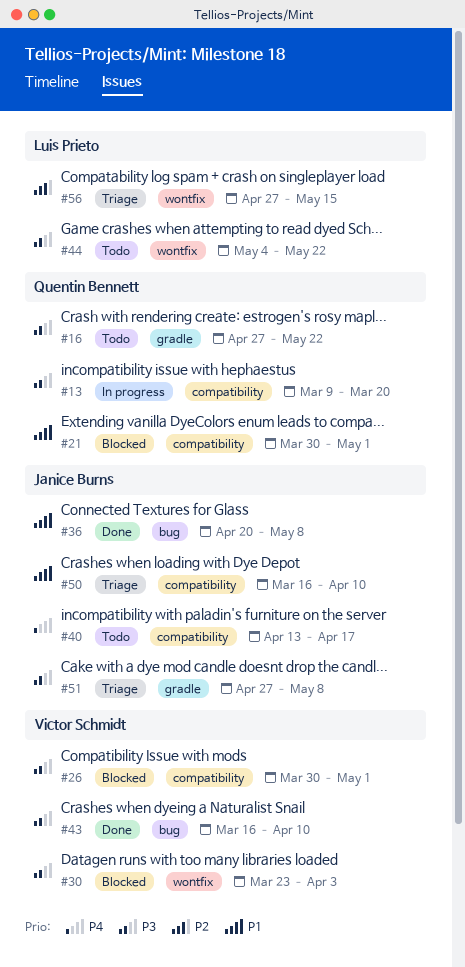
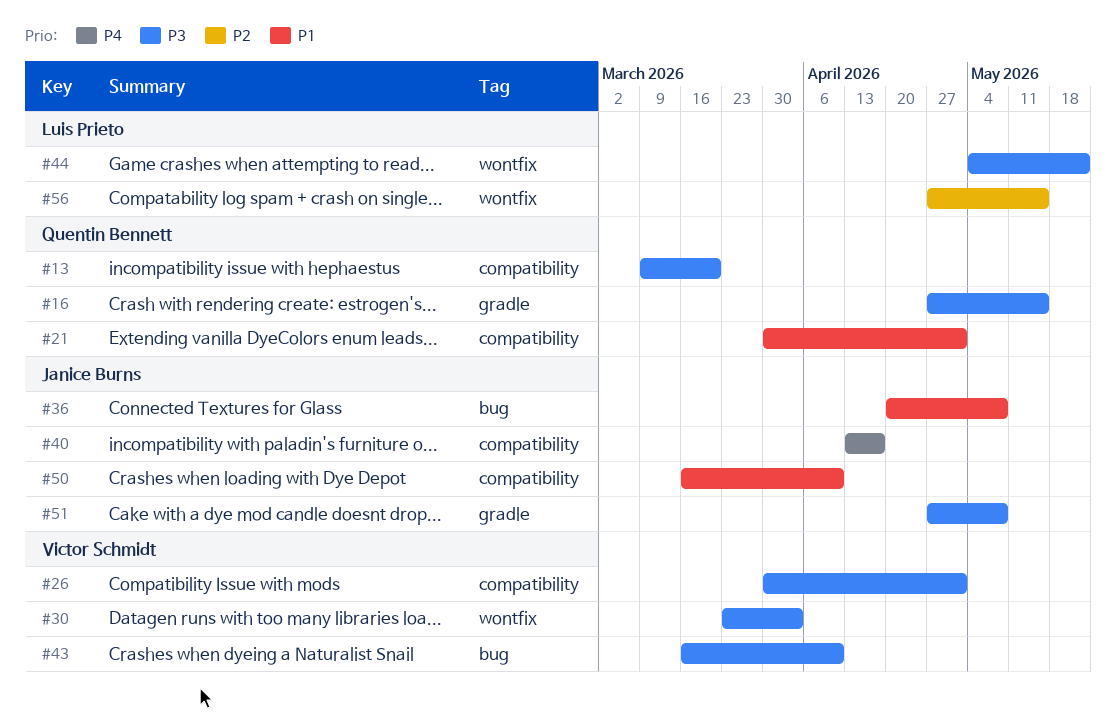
#16, due: May 22 -> May 15

